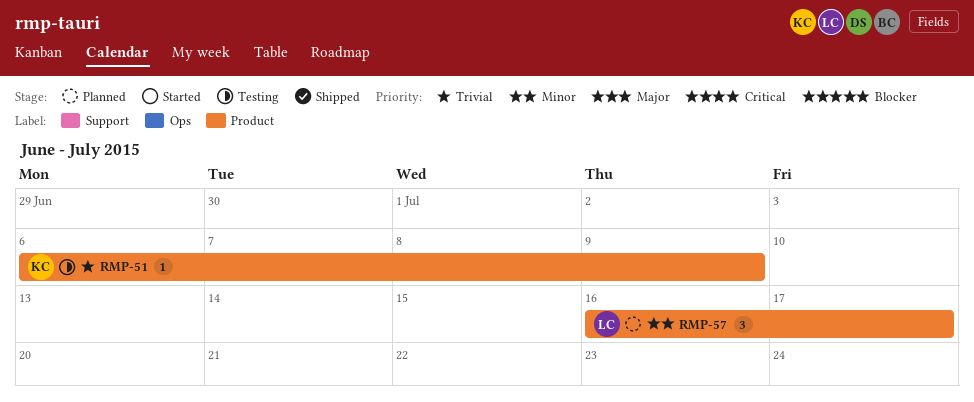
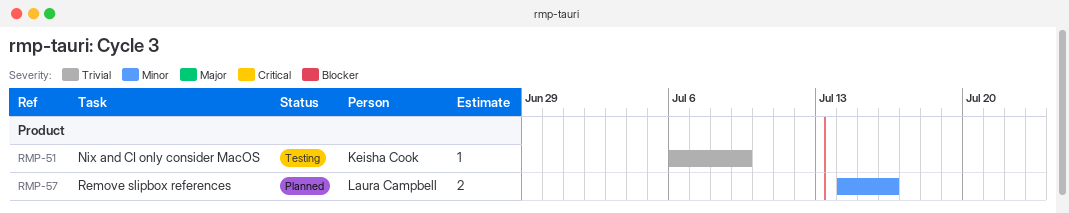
RMP-57, estimate: 3 -> 2
RMP-57, start: Jul 16 -> Jul 14
RMP-57, due: Jul 17 -> Jul 16

